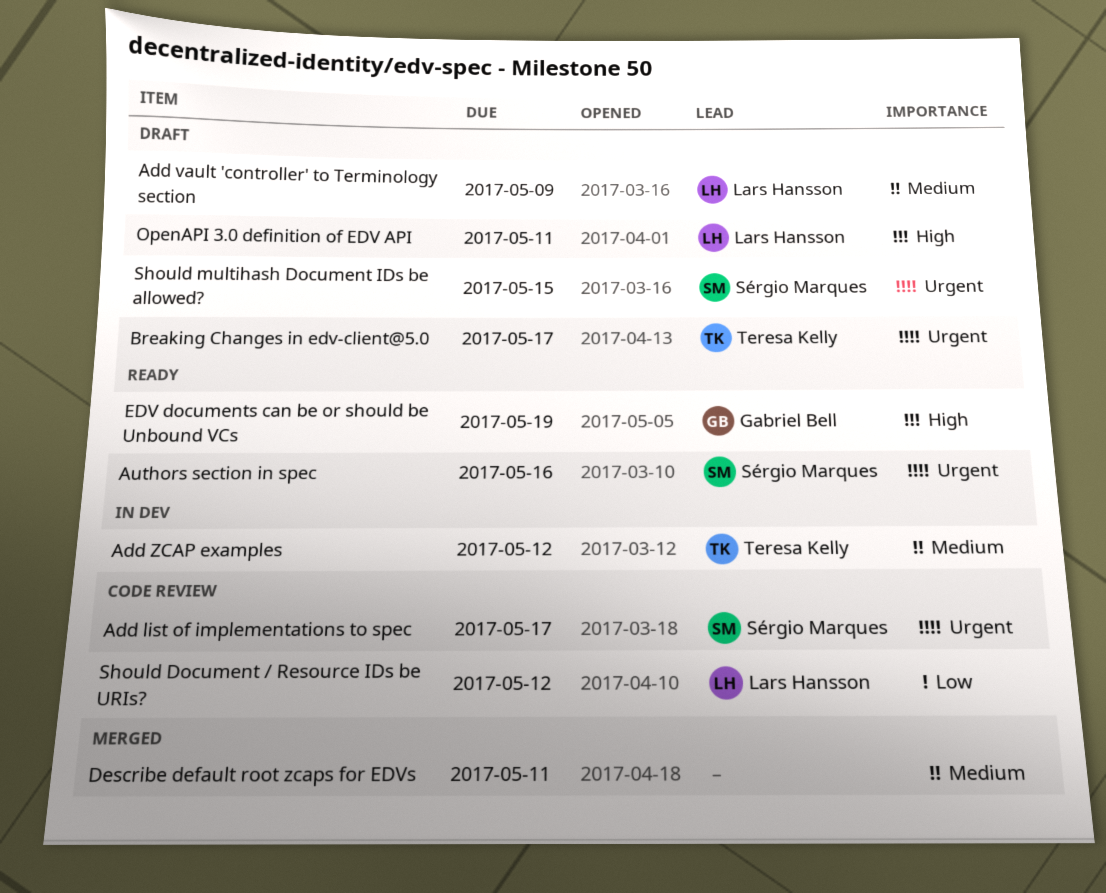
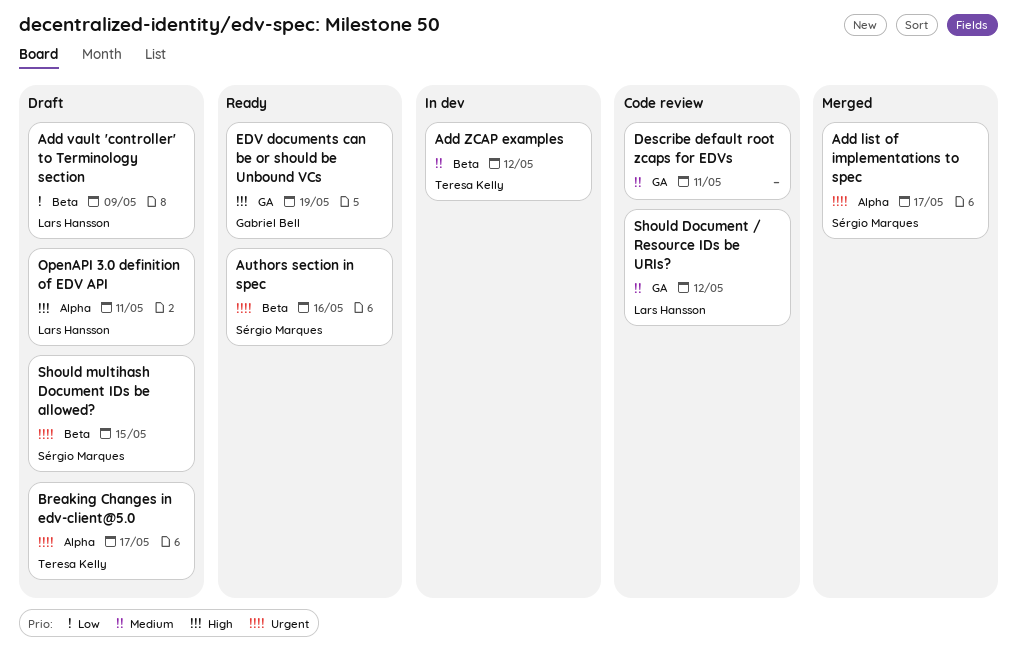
Add list of implementations to spec, status: Code review -> Merged
Add vault 'controller' to Terminology section, priority: Medium -> Low
Describe default root zcaps for EDVs, status: Merged -> Code review
Should Document / Resource IDs be URIs?, priority: Low -> Medium

